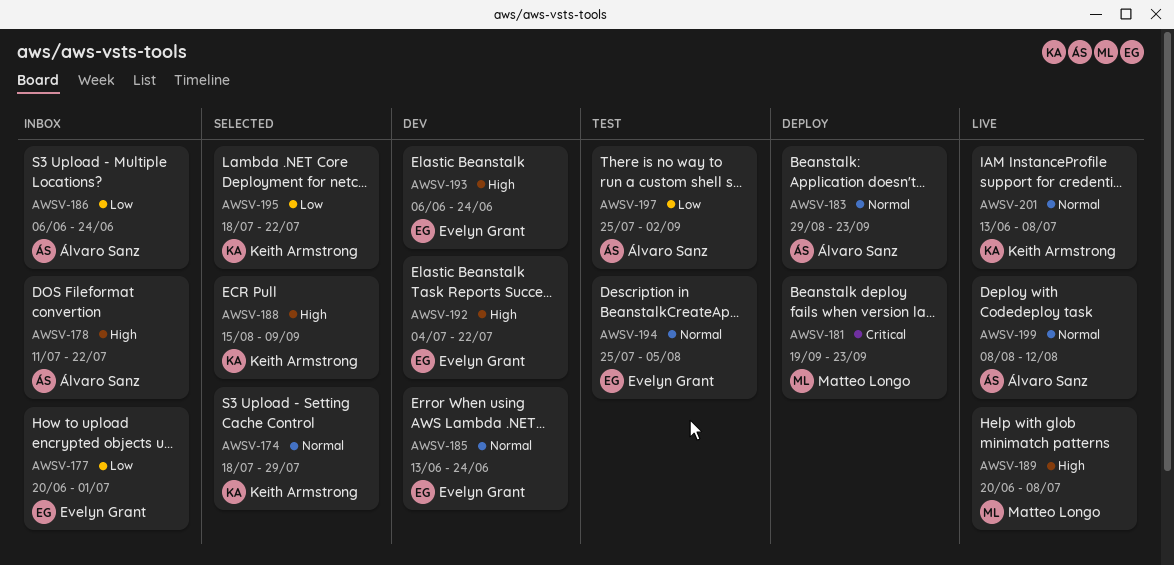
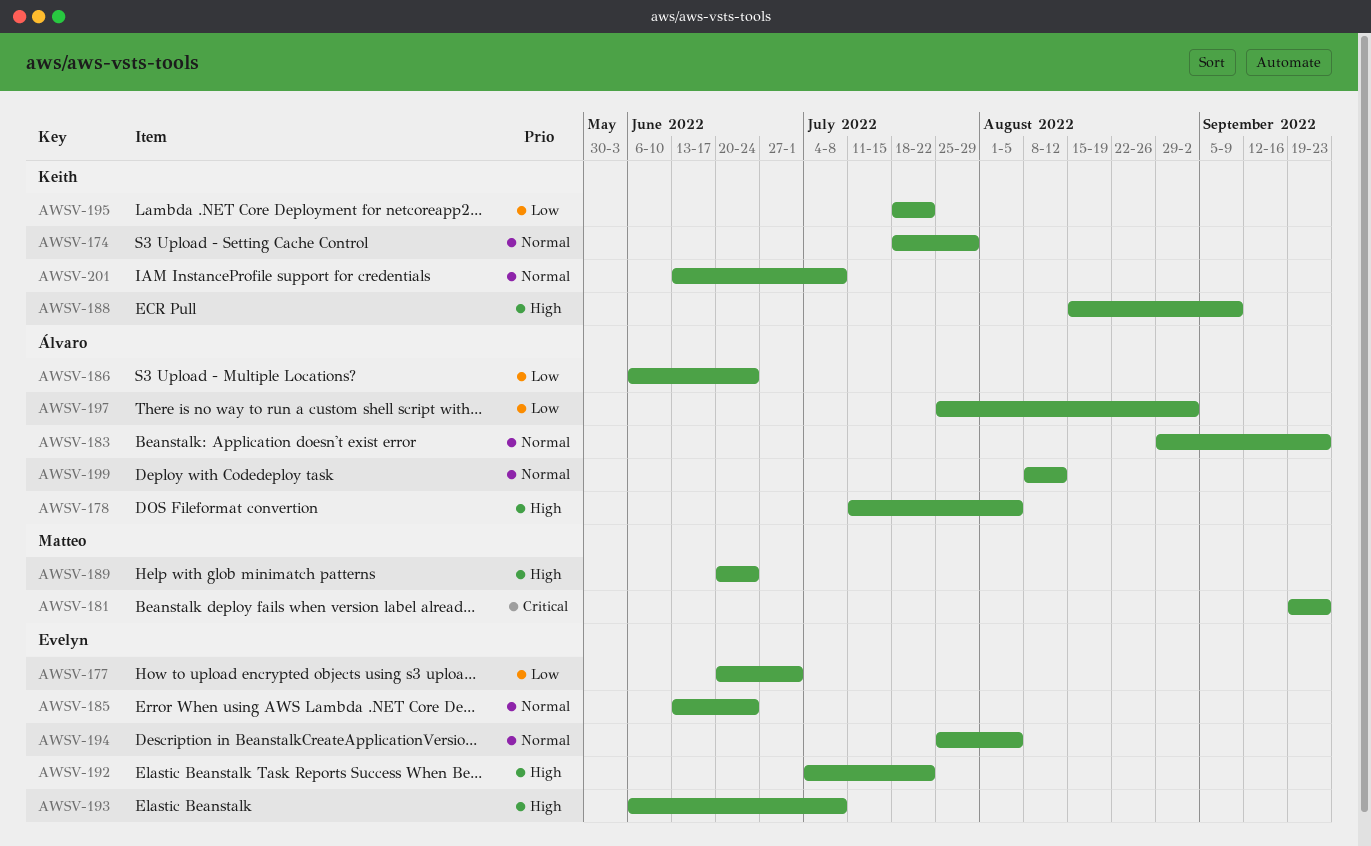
AWSV-178, due: Jul 22 -> Aug 5
AWSV-189, due: Jul 8 -> Jun 24
AWSV-193, due: Jun 24 -> Jul 8

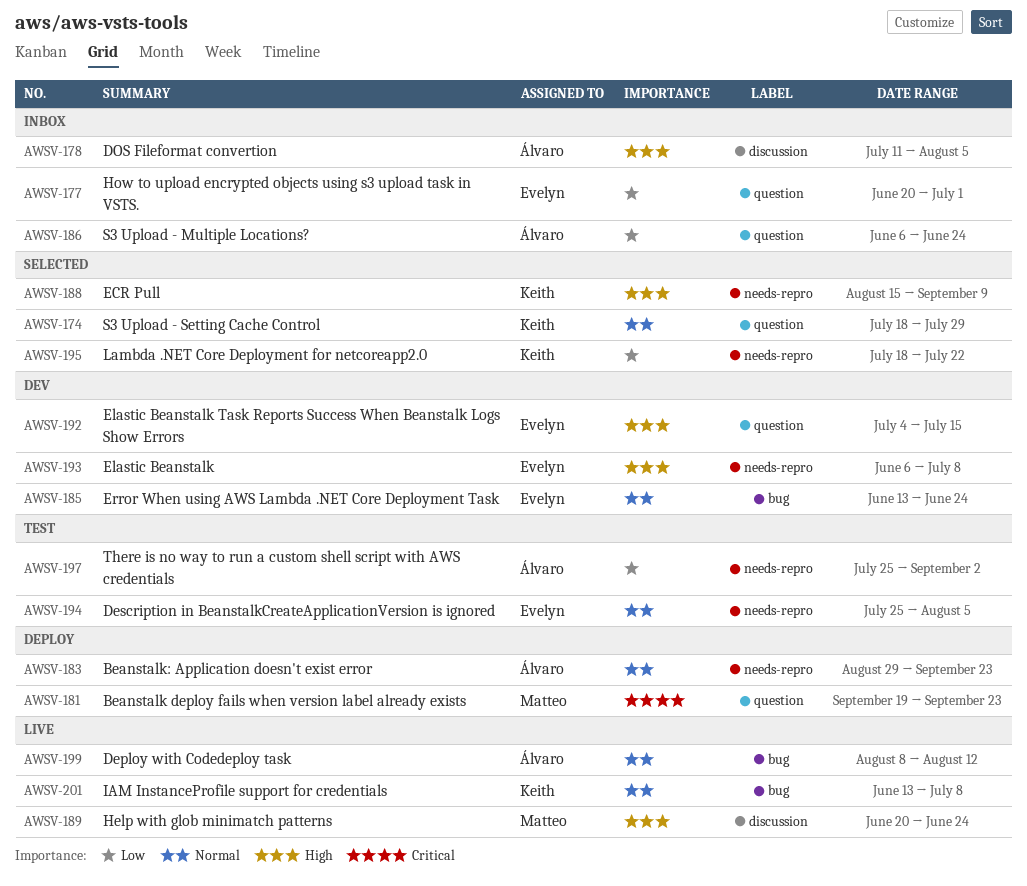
AWSV-192, due: Jul 22 -> Jul 15

